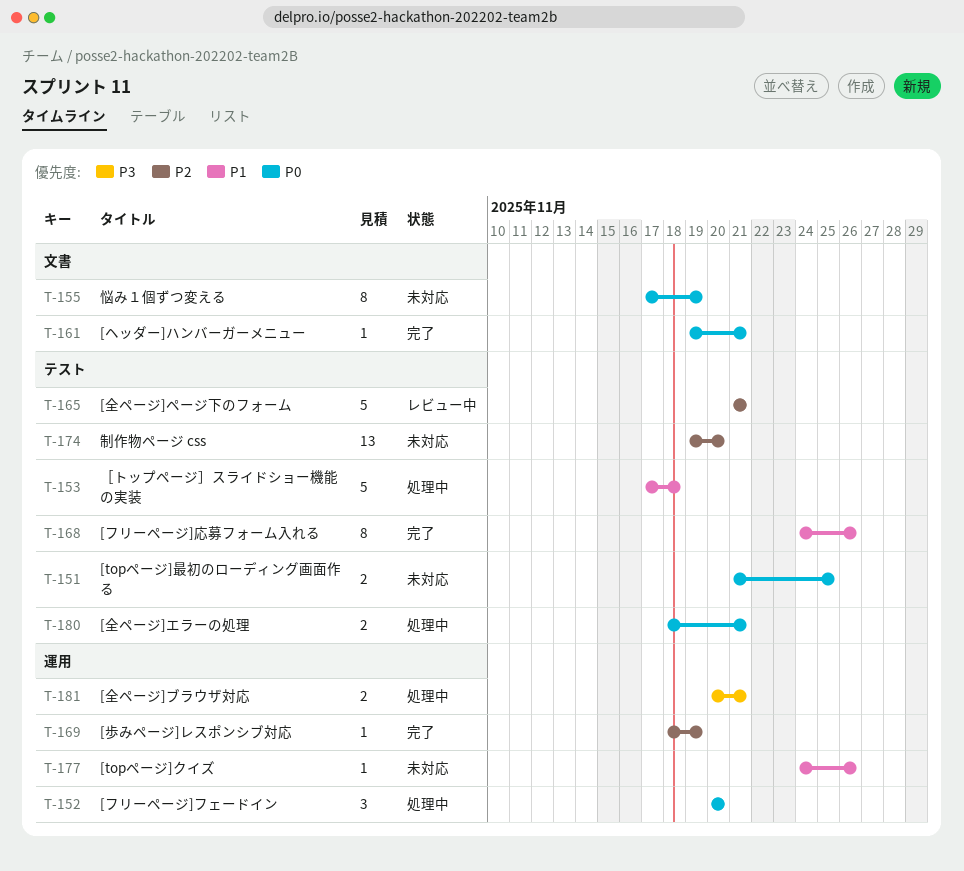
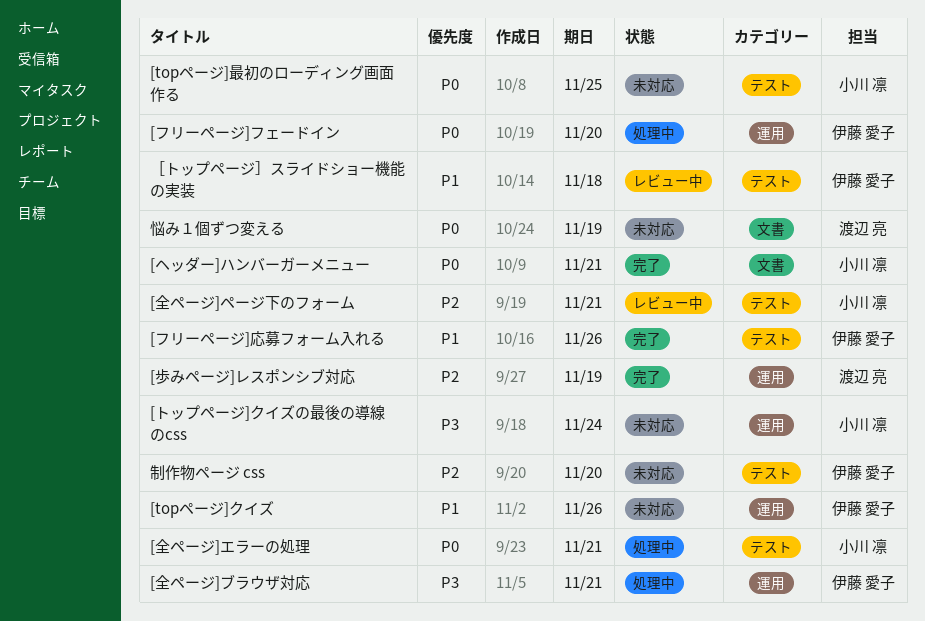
[トップページ]クイズの最後の導線のcss: none -> present
［トップページ］スライドショー機能の実装, status: 処理中 -> レビュー中

